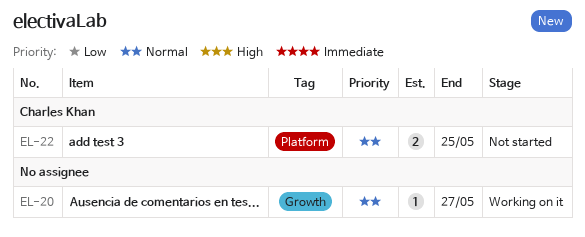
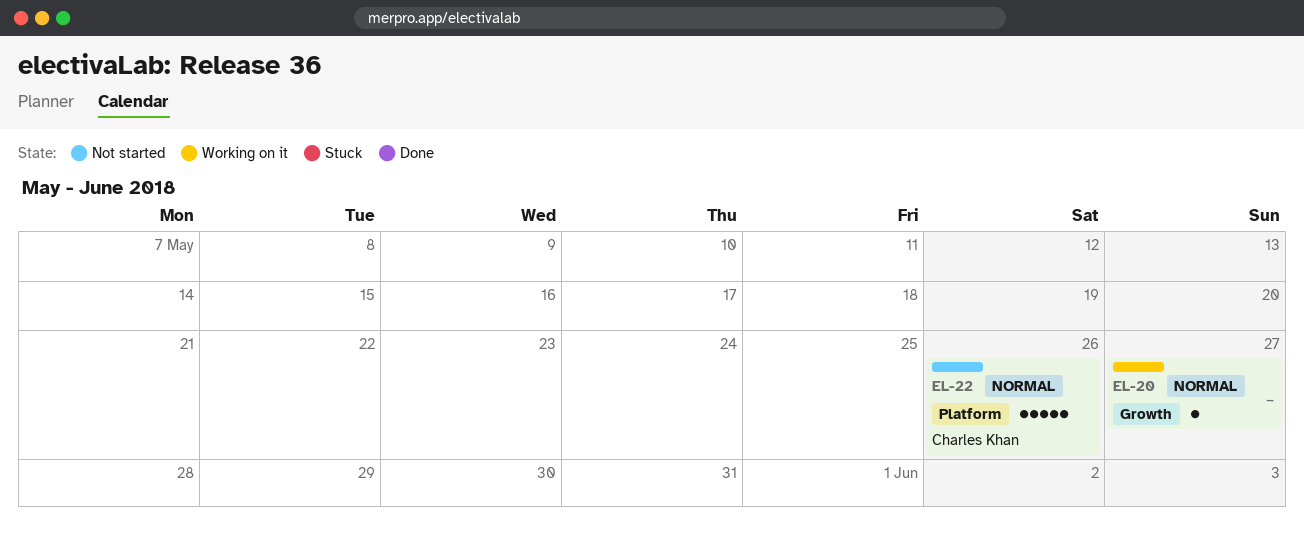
EL-22, estimate: 2 -> 5
EL-22, due: May 25 -> May 26

